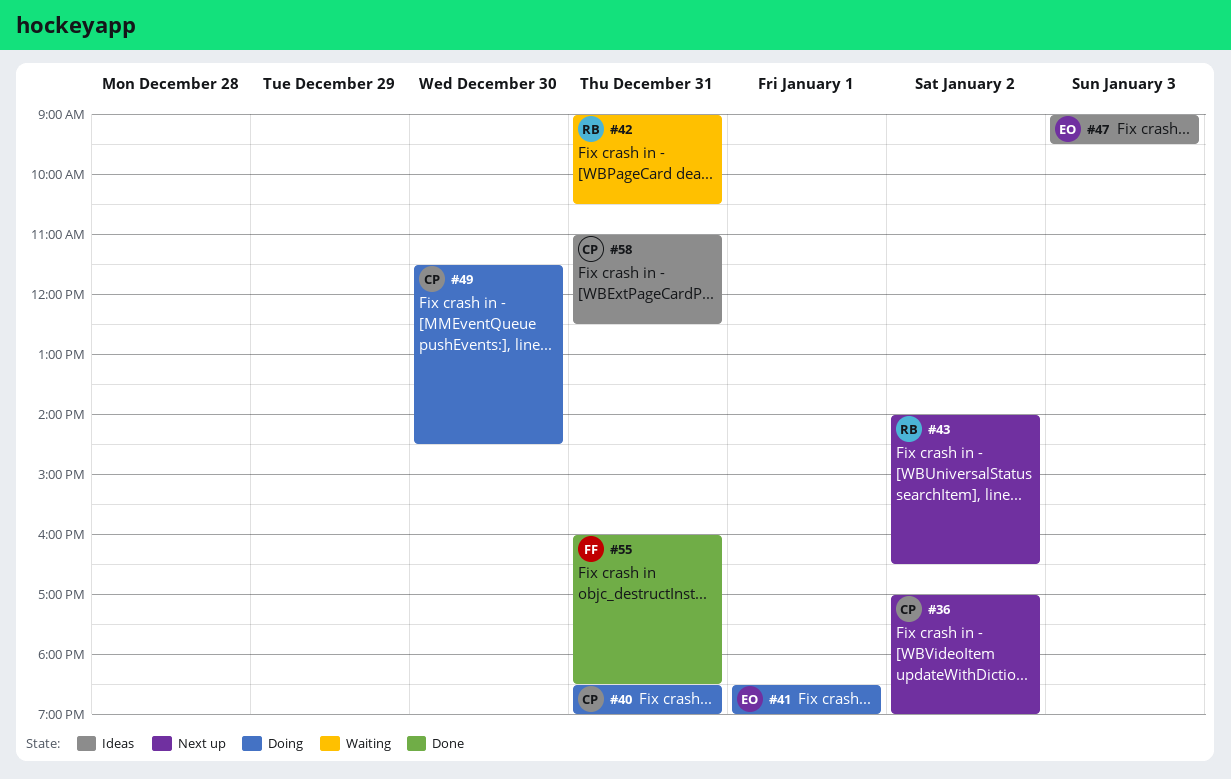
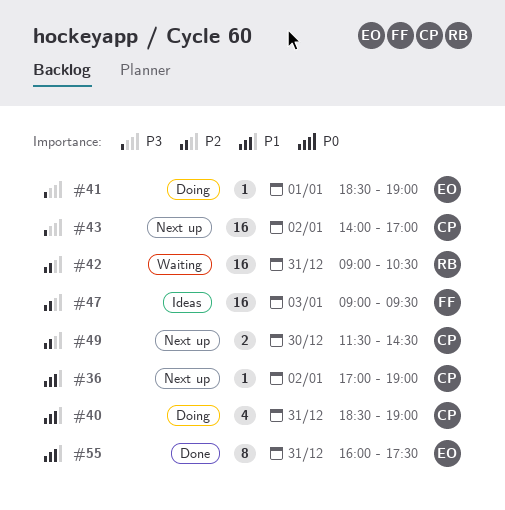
#43, owner: RB -> CP
#43, ends: 16:30 -> 17:00
#47, owner: EO -> FF
#49, status: Doing -> Next up
#55, owner: FF -> EO
#55, ends: 18:30 -> 17:30
#58: present -> none

